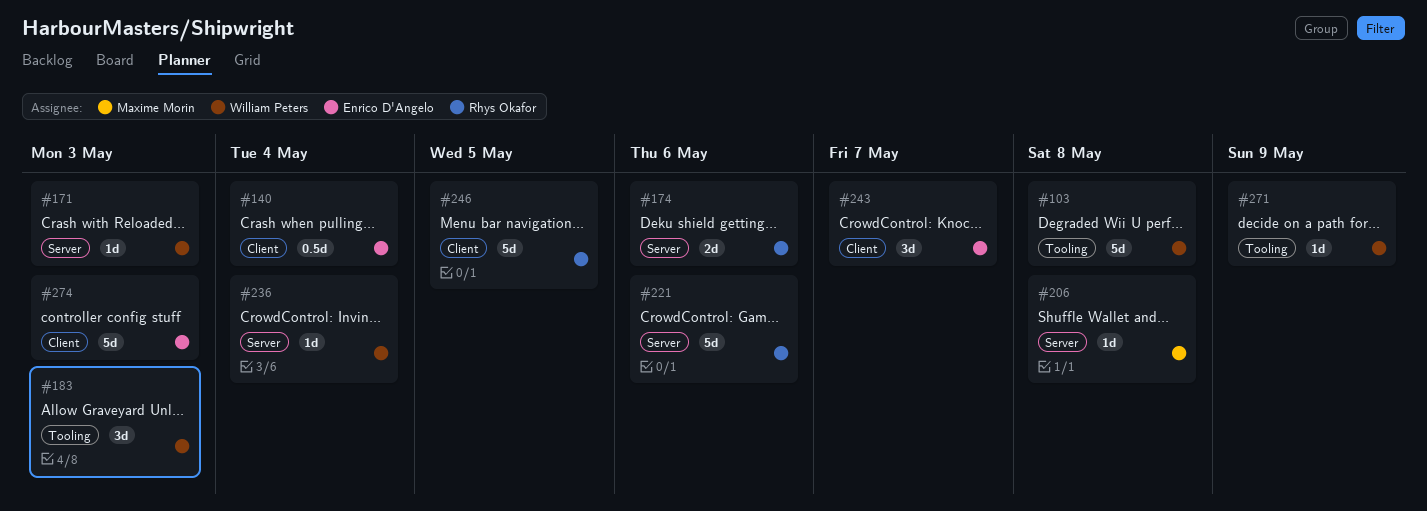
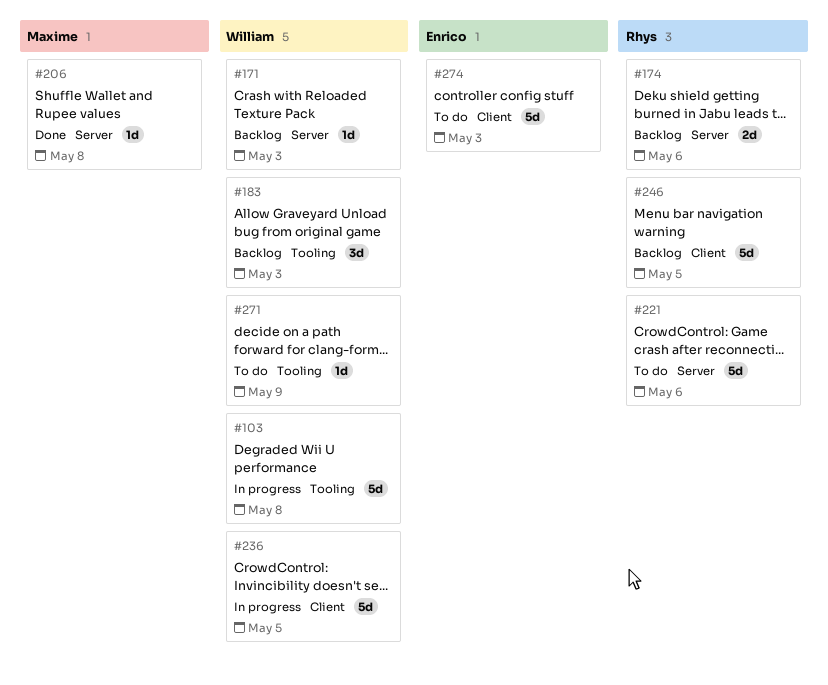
#140: present -> none
#236, label: Server -> Client
#236, estimate: 1d -> 5d
#236, due: May 4 -> May 5
#243: present -> none

